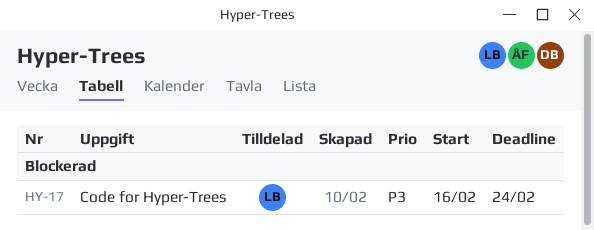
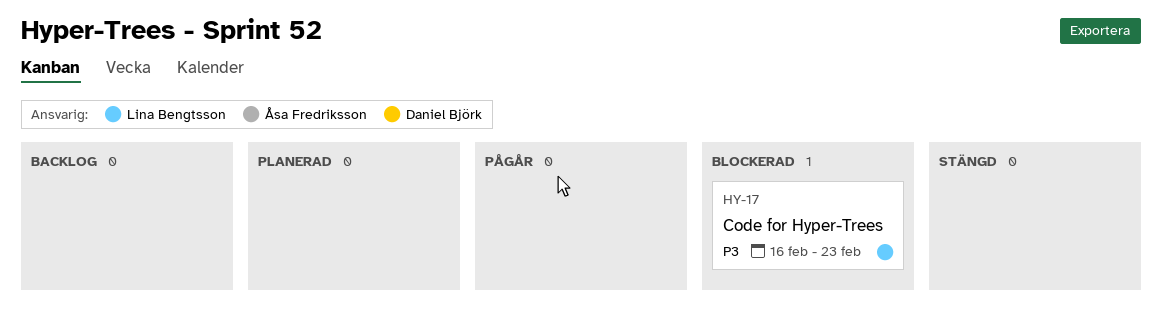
HY-17, due: Feb 24 -> Feb 23

